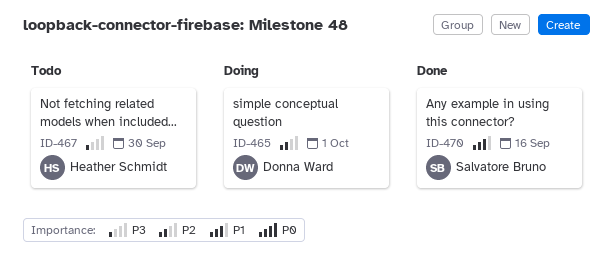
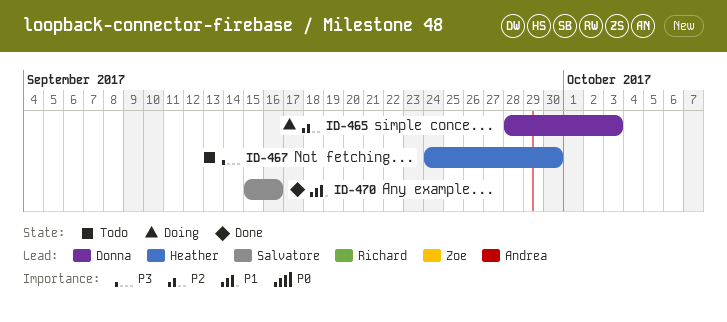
ID-465, due: Oct 1 -> Oct 3

